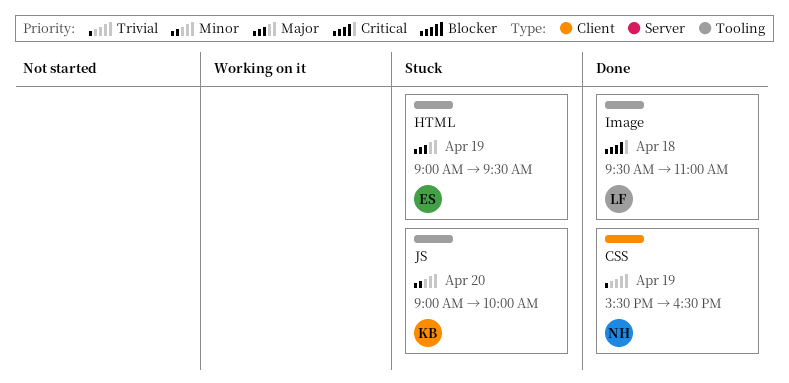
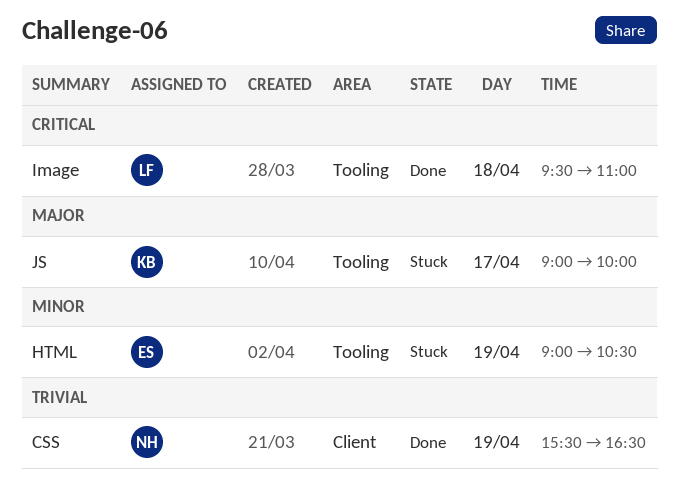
HTML, priority: Major -> Minor
HTML, ends: 09:30 -> 10:30
JS, priority: Minor -> Major
JS, day: Apr 20 -> Apr 17

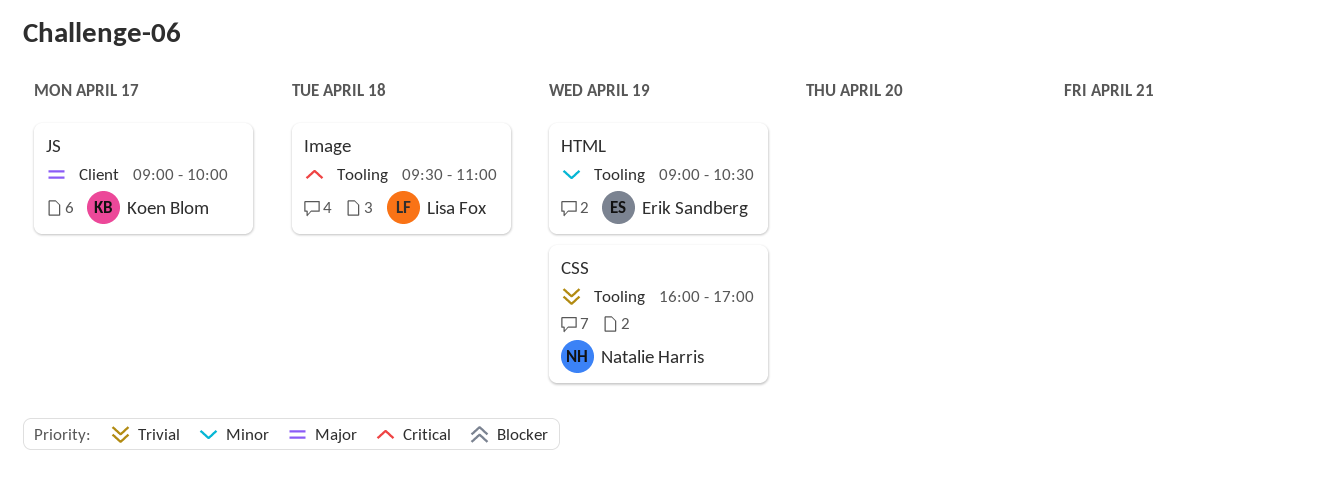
CSS, label: Client -> Tooling
CSS, begins: 15:30 -> 16:00
CSS, ends: 16:30 -> 17:00
JS, label: Tooling -> Client

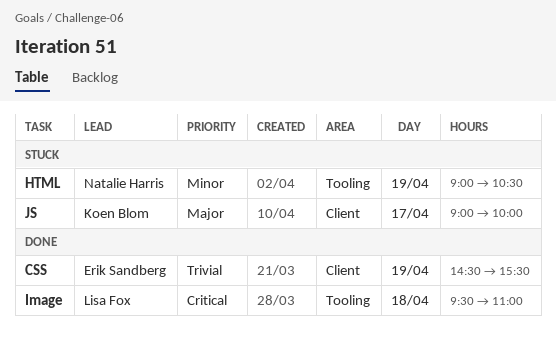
CSS, owner: Natalie Harris -> Erik Sandberg
CSS, label: Tooling -> Client
CSS, begins: 16:00 -> 14:30
CSS, ends: 17:00 -> 15:30
HTML, owner: Erik Sandberg -> Natalie Harris

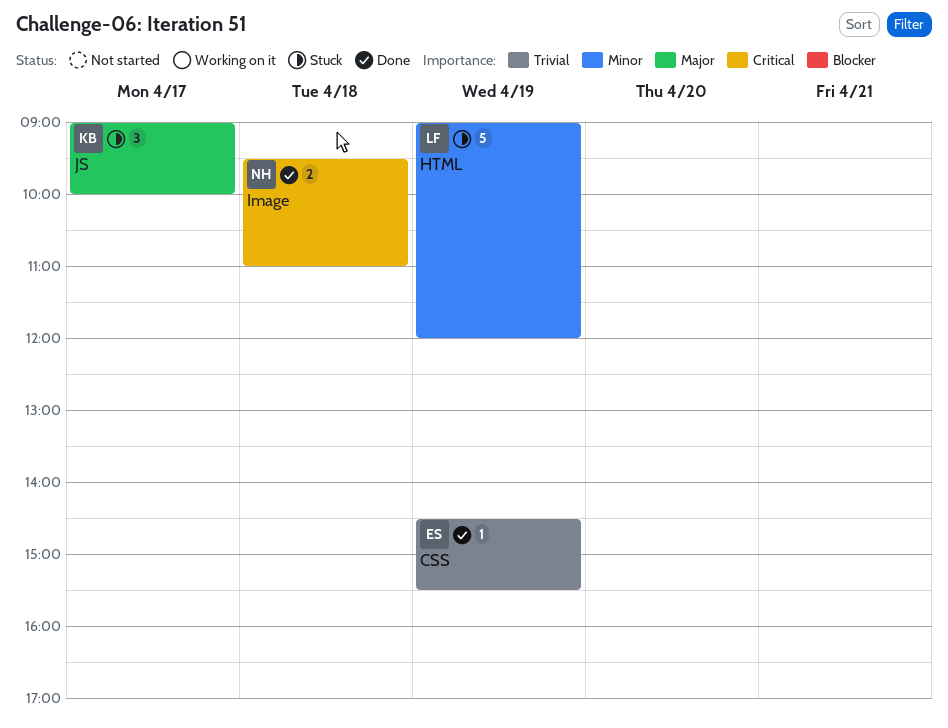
HTML, owner: Natalie Harris -> Lisa Fox
HTML, ends: 10:30 -> 12:00
Image, owner: Lisa Fox -> Natalie Harris

